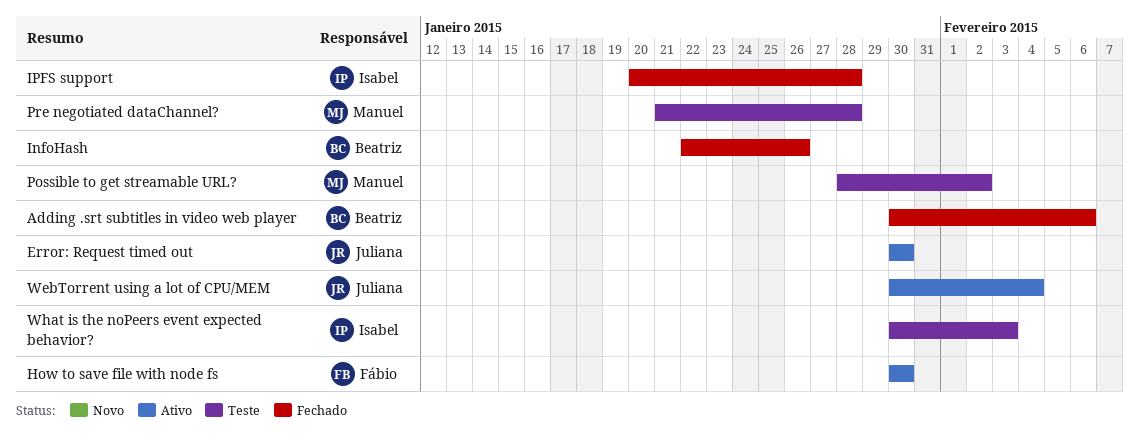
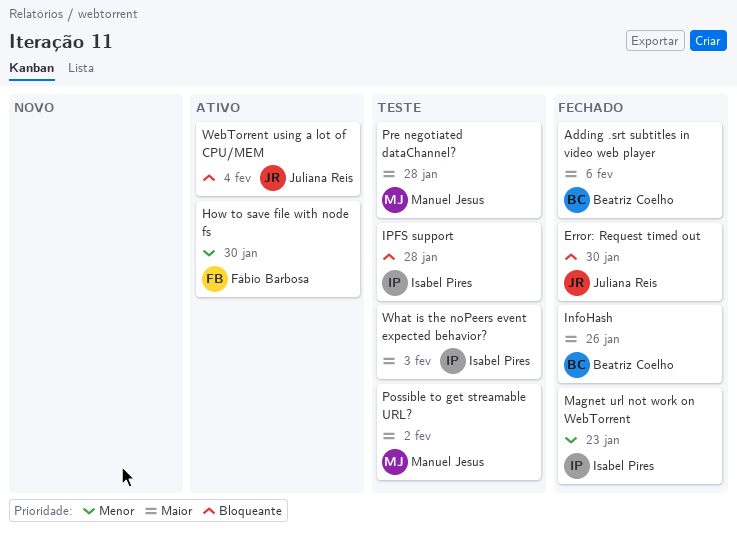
Error: Request timed out, status: Ativo -> Fechado
IPFS support, status: Fechado -> Teste
Magnet url not work on WebTorrent: none -> present

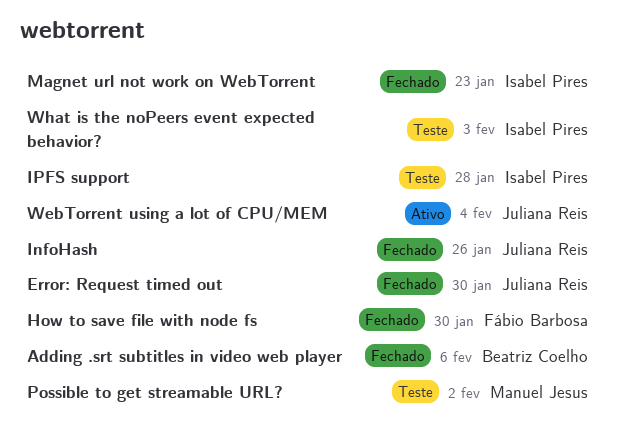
How to save file with node fs, status: Ativo -> Fechado
InfoHash, owner: Beatriz Coelho -> Juliana Reis
Pre negotiated dataChannel?: present -> none

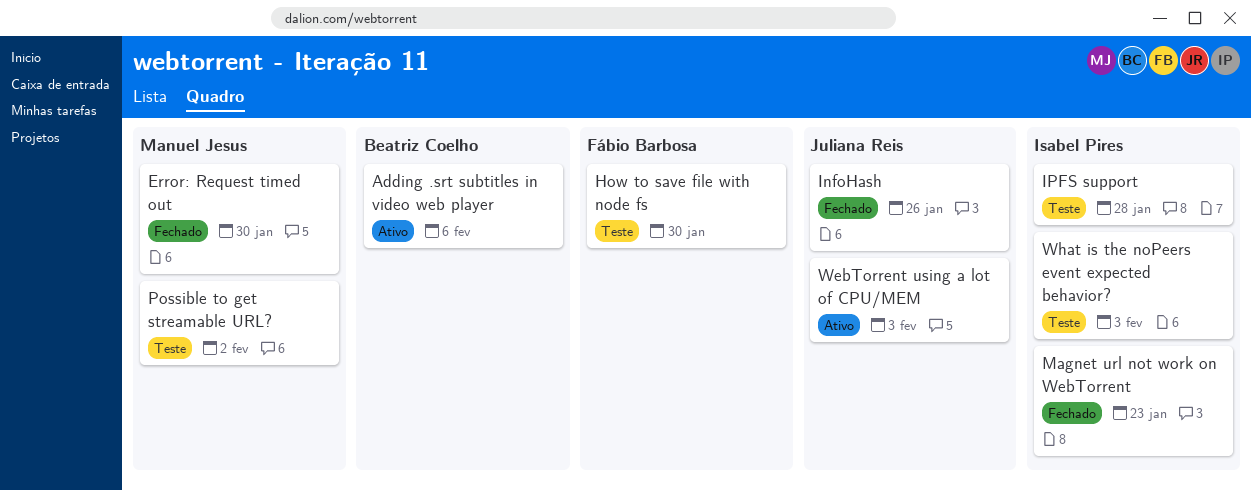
Adding .srt subtitles in video web player, status: Fechado -> Ativo
Error: Request timed out, owner: Juliana Reis -> Manuel Jesus
How to save file with node fs, status: Fechado -> Teste
WebTorrent using a lot of CPU/MEM, due: Feb 4 -> Feb 3

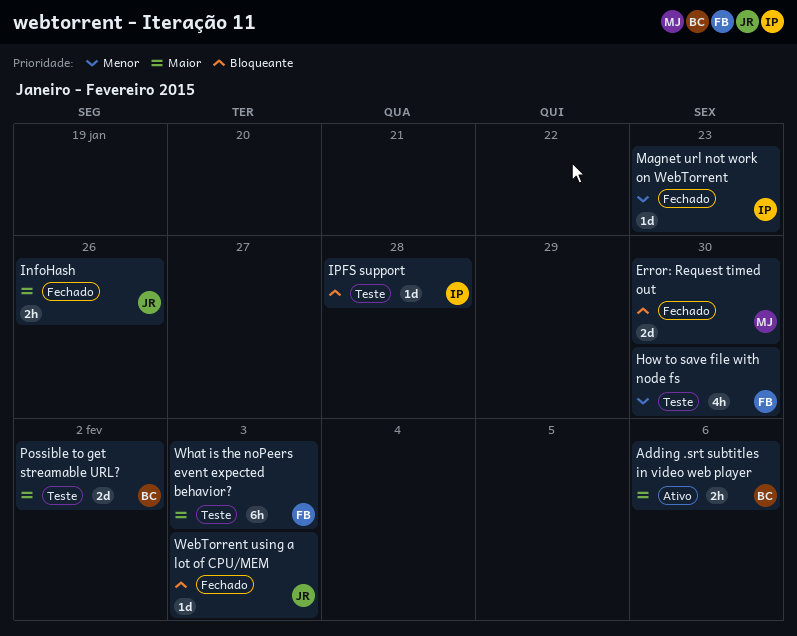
Possible to get streamable URL?, owner: Manuel Jesus -> Beatriz Coelho
WebTorrent using a lot of CPU/MEM, status: Ativo -> Fechado
What is the noPeers event expected behavior?, owner: Isabel Pires -> Fábio Barbosa

